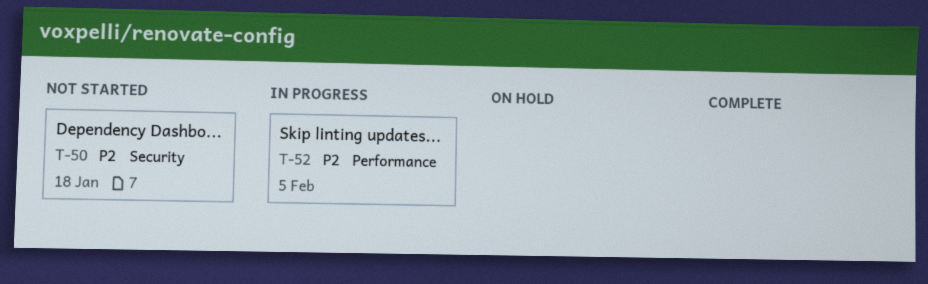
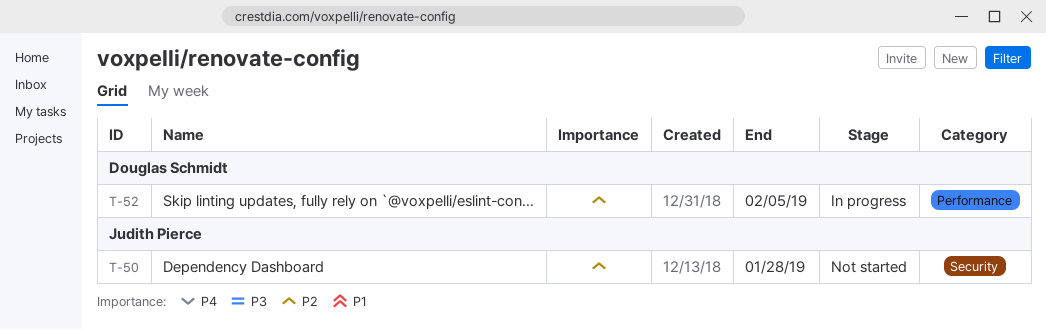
T-50, due: Jan 18 -> Jan 28

